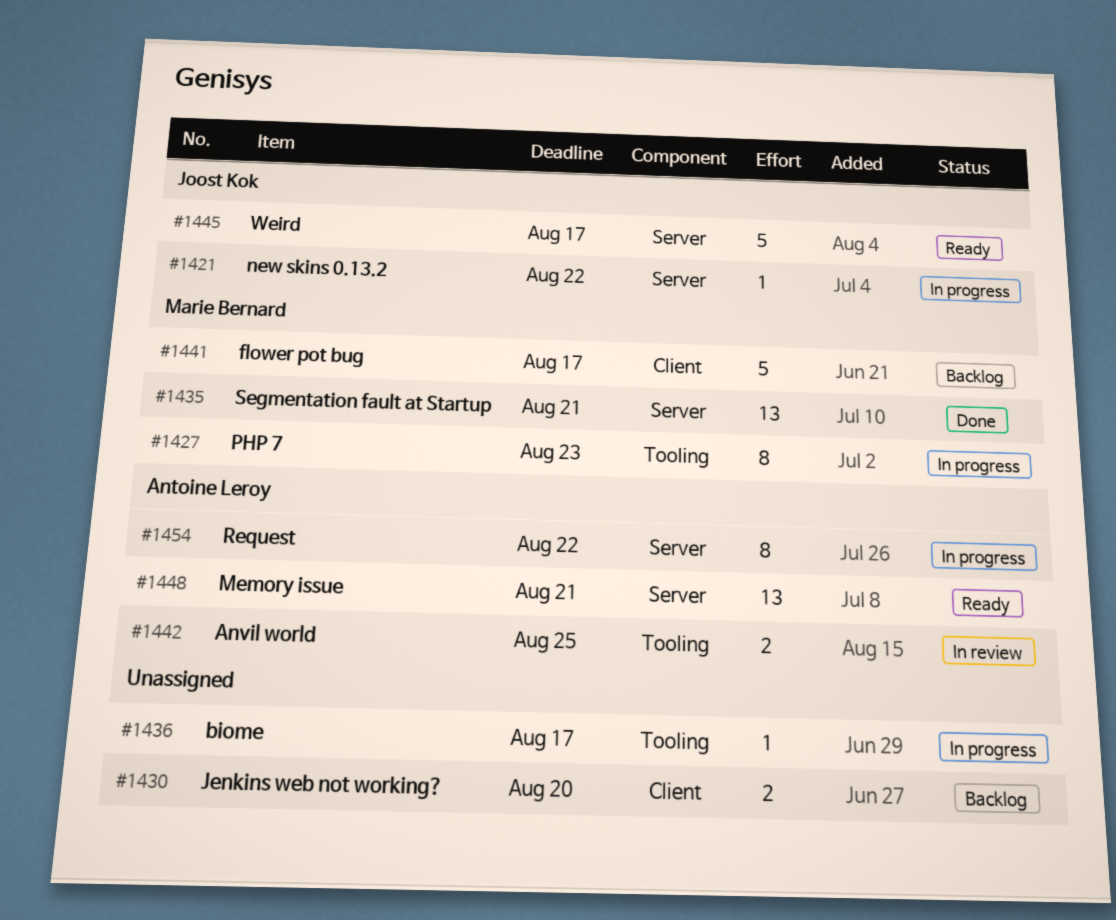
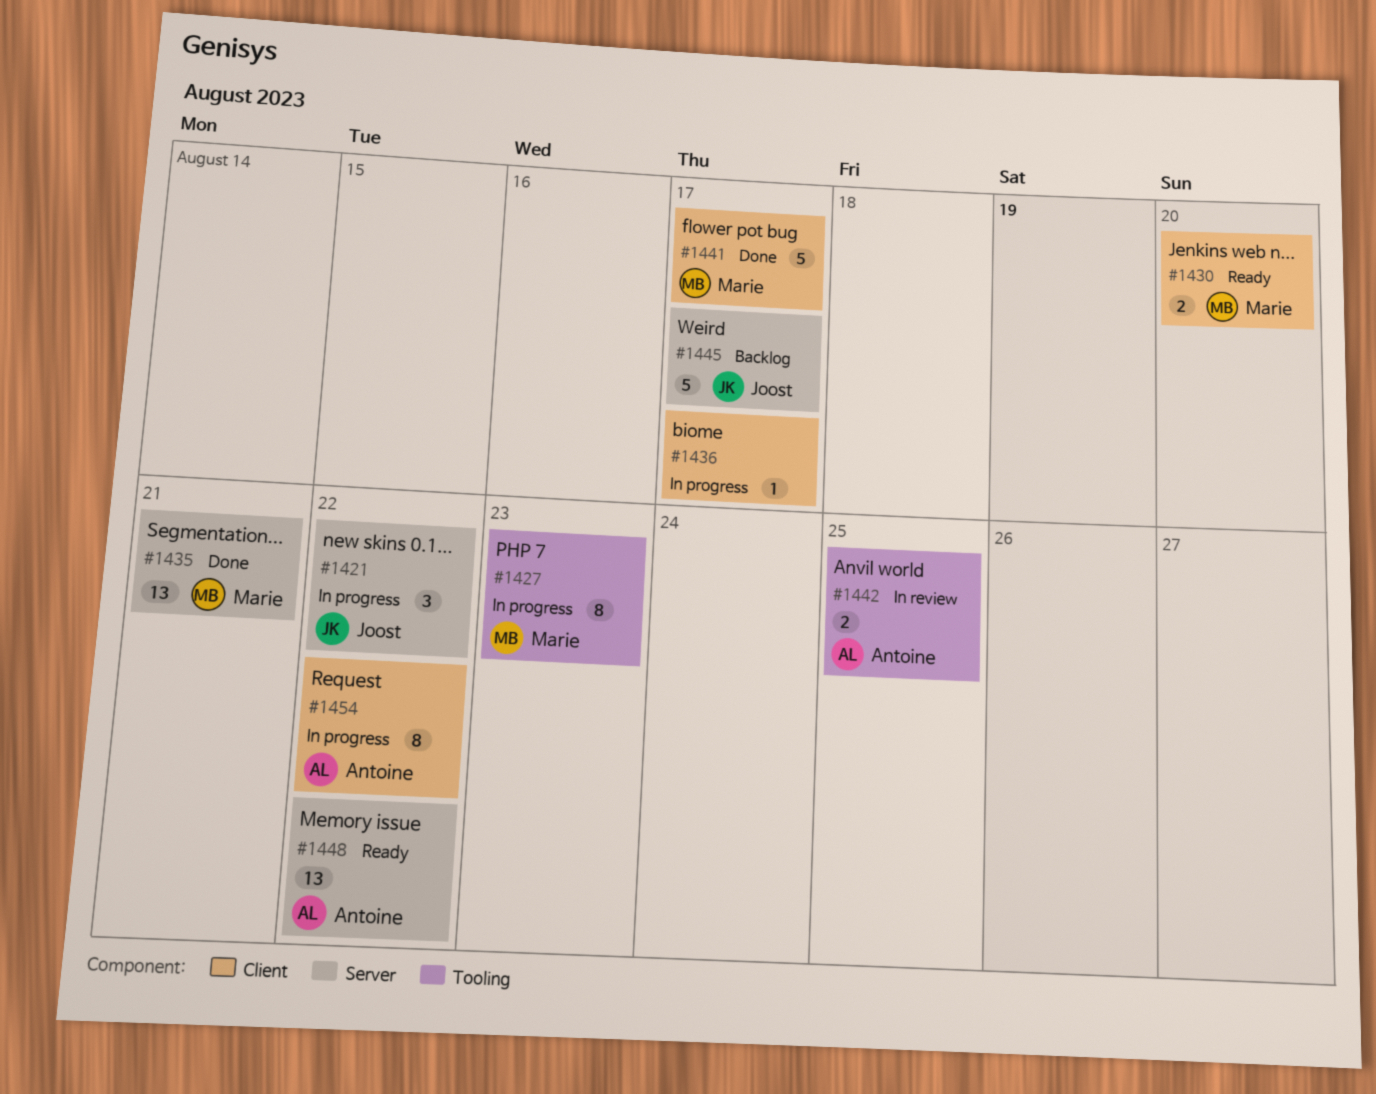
#1421, estimate: 1 -> 3
#1430, status: Backlog -> Ready
#1430, owner: none -> Marie Bernard
#1436, label: Tooling -> Client
#1441, status: Backlog -> Done
#1445, status: Ready -> Backlog
#1448, due: Aug 21 -> Aug 22
#1454, label: Server -> Client

